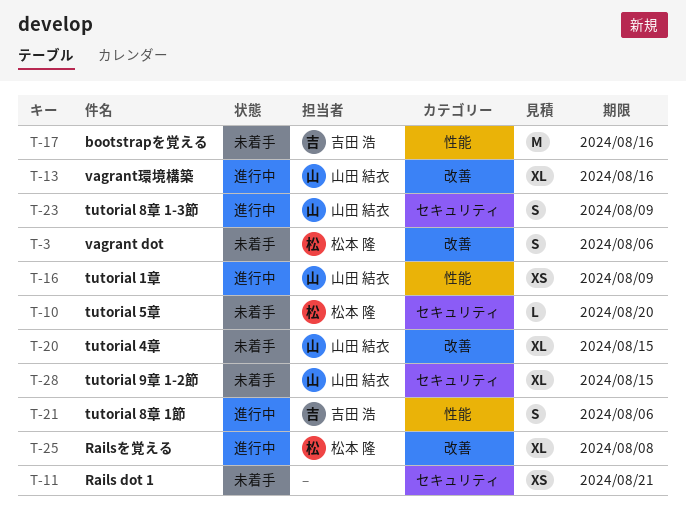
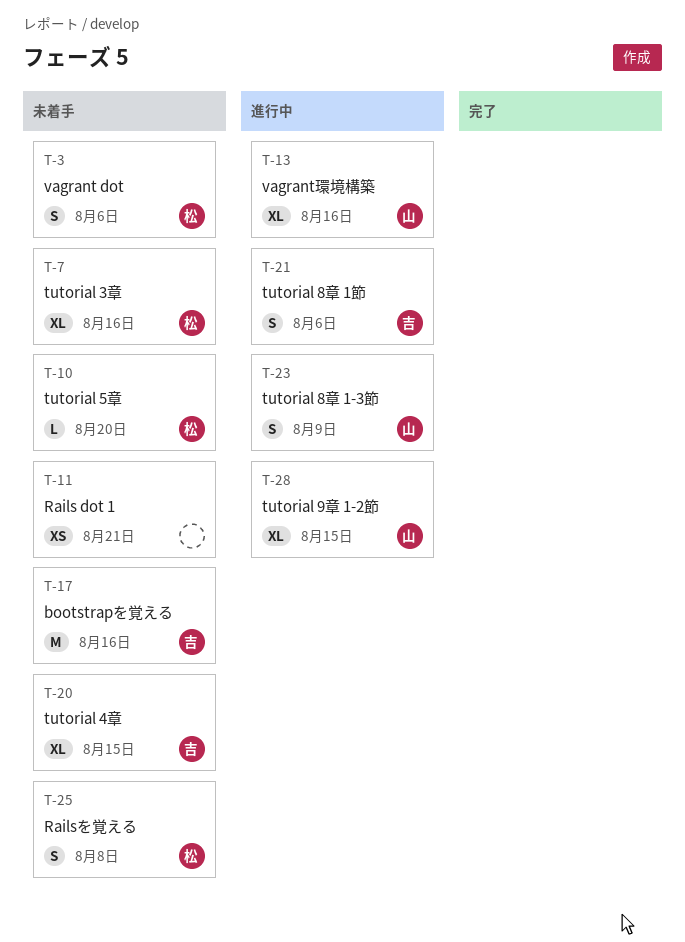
T-7: none -> present
T-16: present -> none
T-20, owner: 山田 結衣 -> 吉田 浩
T-25, status: 進行中 -> 未着手
T-25, estimate: XL -> S
T-28, status: 未着手 -> 進行中

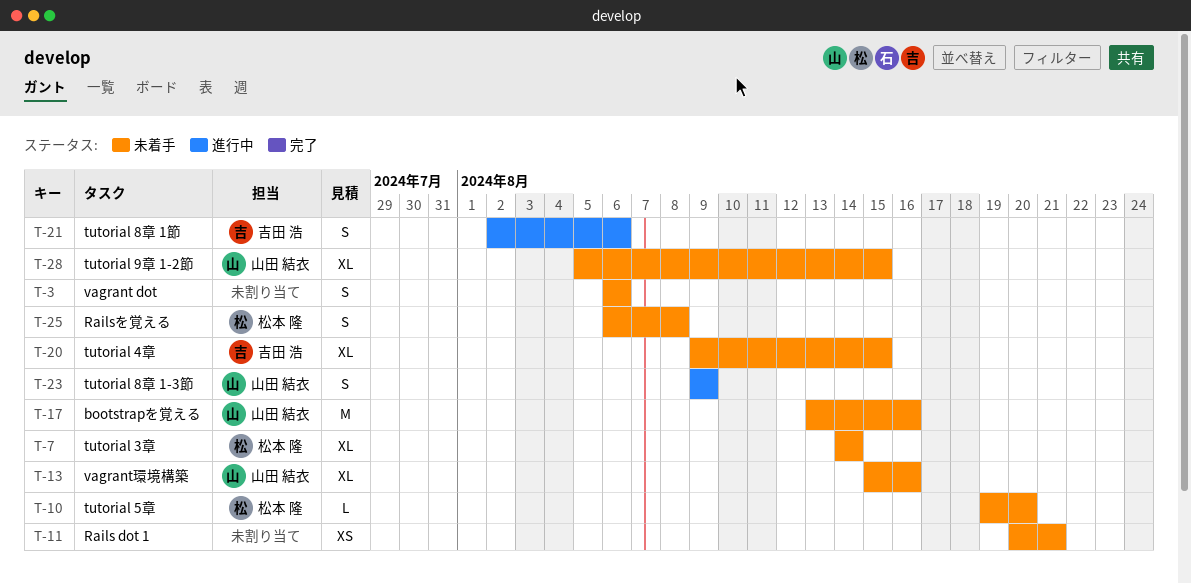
T-3, owner: 松本 隆 -> none
T-7, due: Aug 16 -> Aug 14
T-13, status: 進行中 -> 未着手
T-17, owner: 吉田 浩 -> 山田 結衣
T-28, status: 進行中 -> 未着手

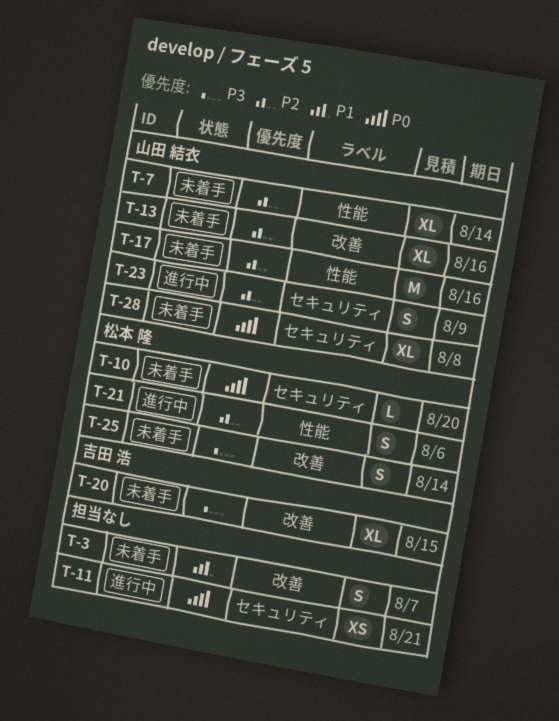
T-3, due: Aug 6 -> Aug 7
T-7, owner: 松本 隆 -> 山田 結衣
T-11, status: 未着手 -> 進行中
T-21, owner: 吉田 浩 -> 松本 隆
T-25, due: Aug 8 -> Aug 14
T-28, due: Aug 15 -> Aug 8

